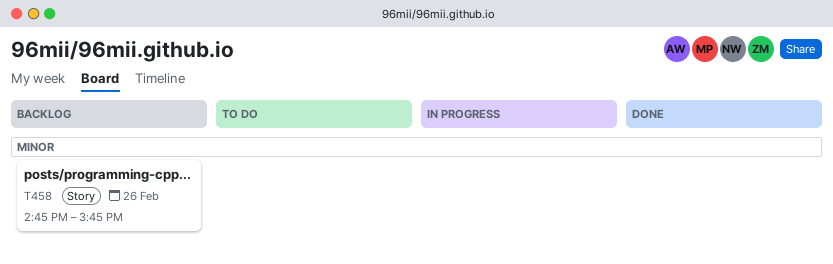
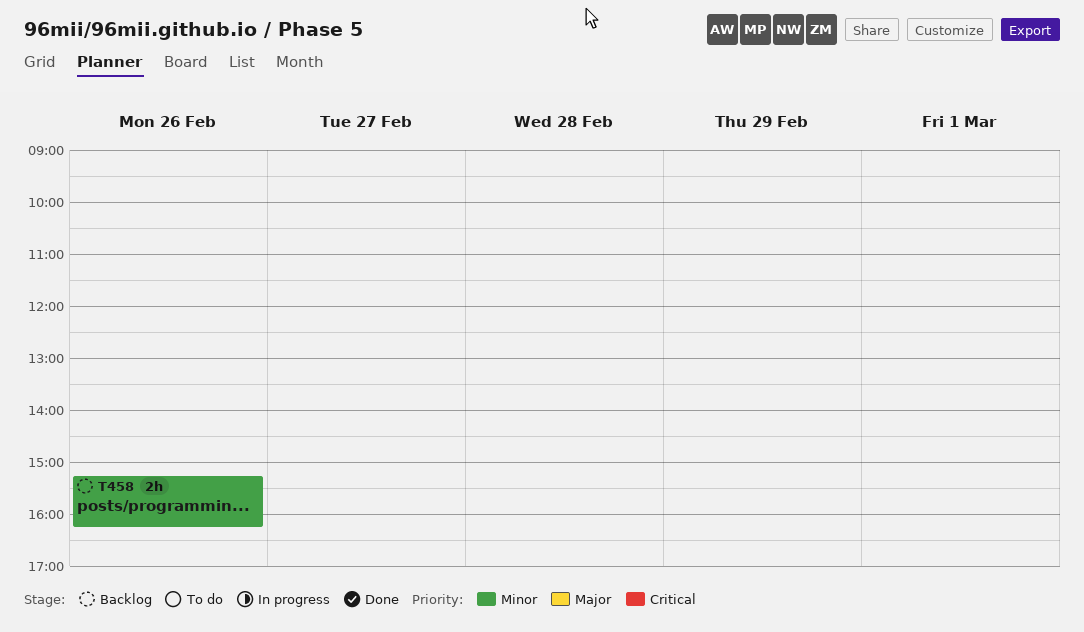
T458, begins: 14:45 -> 15:15
T458, ends: 15:45 -> 16:15

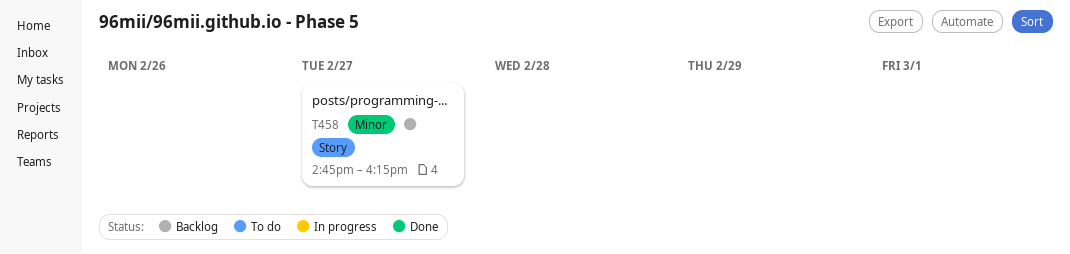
T458, day: Feb 26 -> Feb 27
T458, begins: 15:15 -> 14:45

